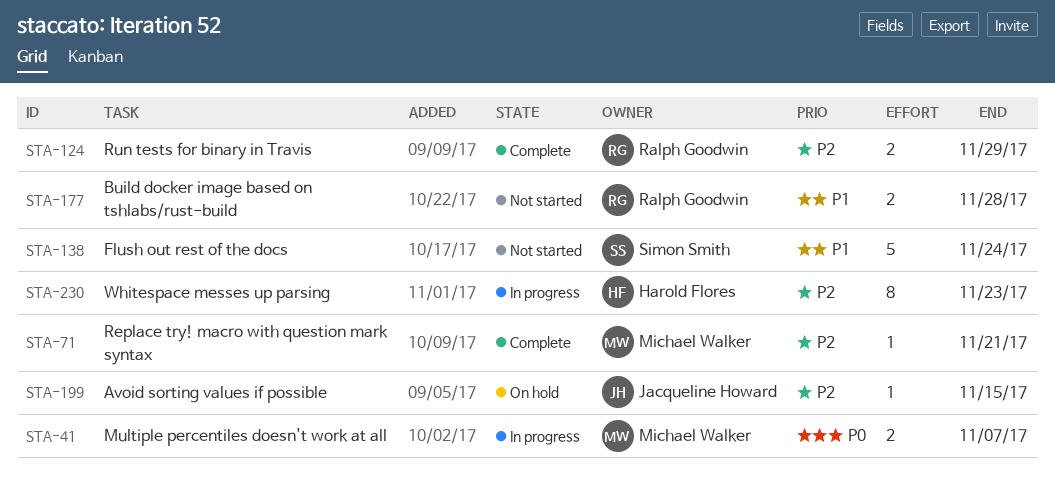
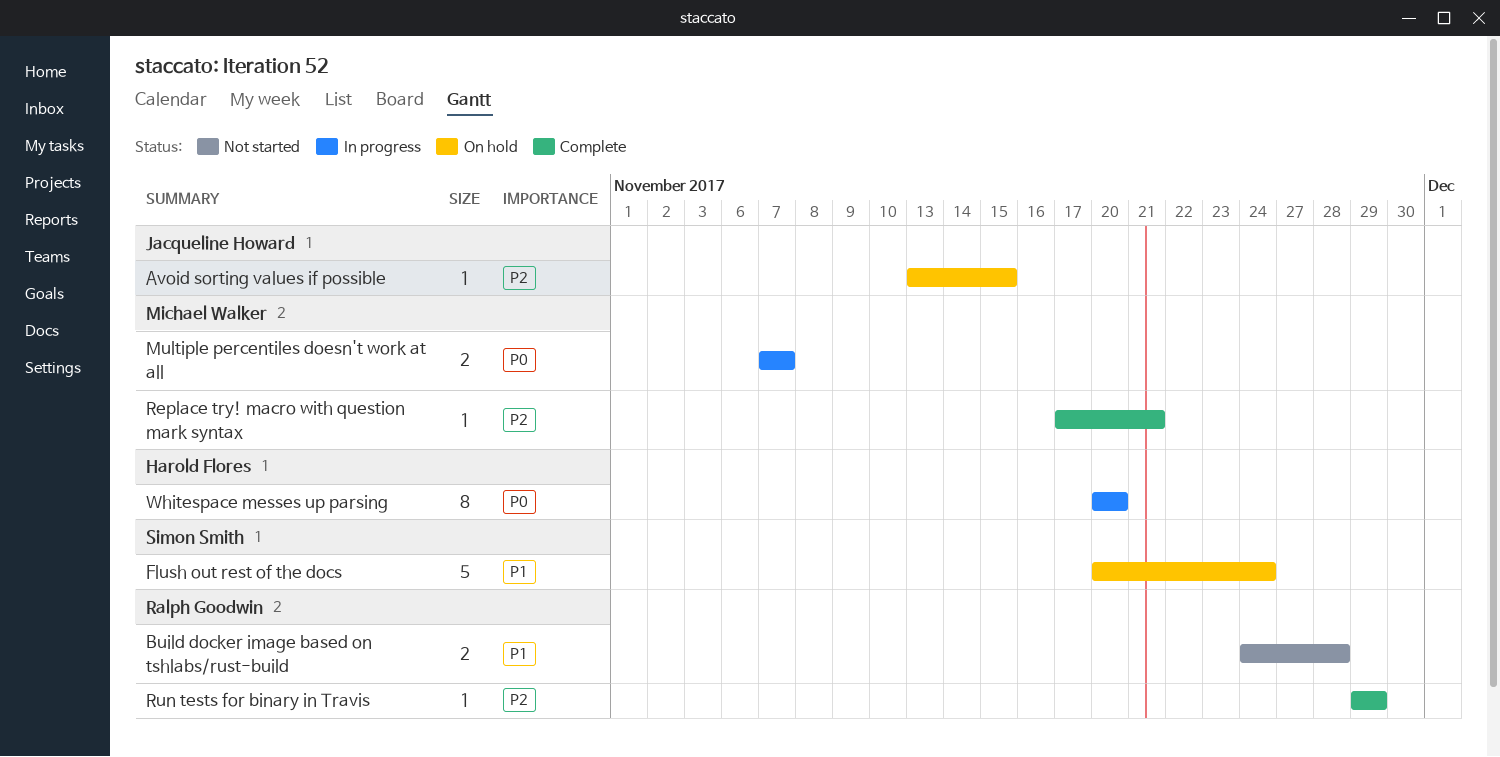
Flush out rest of the docs, status: Not started -> On hold
Run tests for binary in Travis, estimate: 2 -> 1
Whitespace messes up parsing, priority: P2 -> P0
Whitespace messes up parsing, due: Nov 23 -> Nov 20

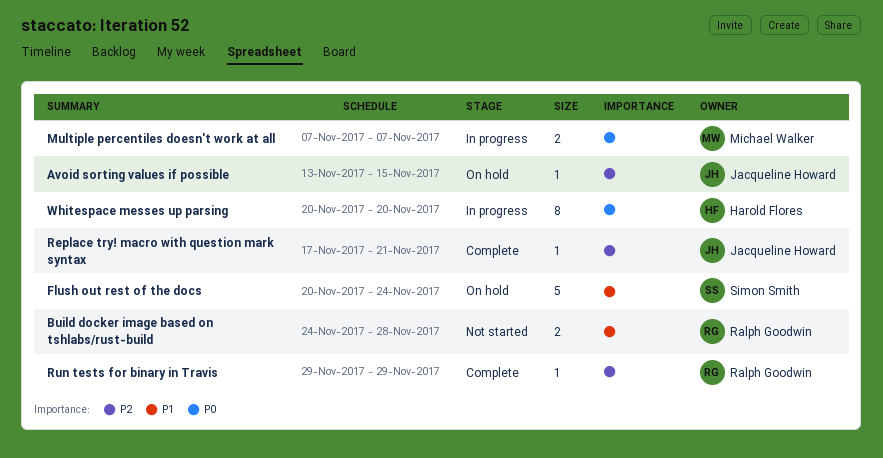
Replace try! macro with question mark syntax, owner: Michael Walker -> Jacqueline Howard

